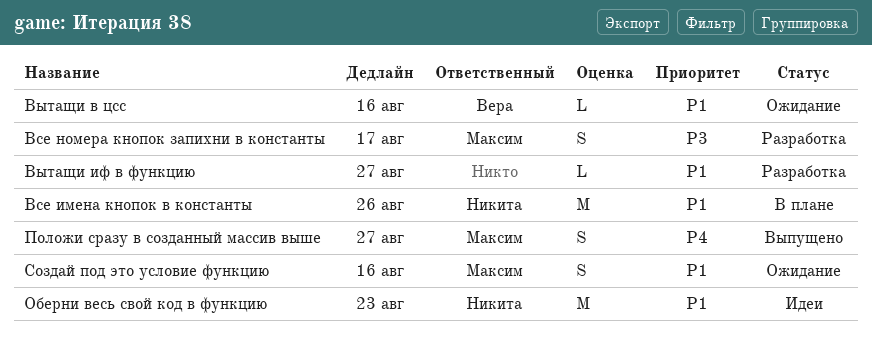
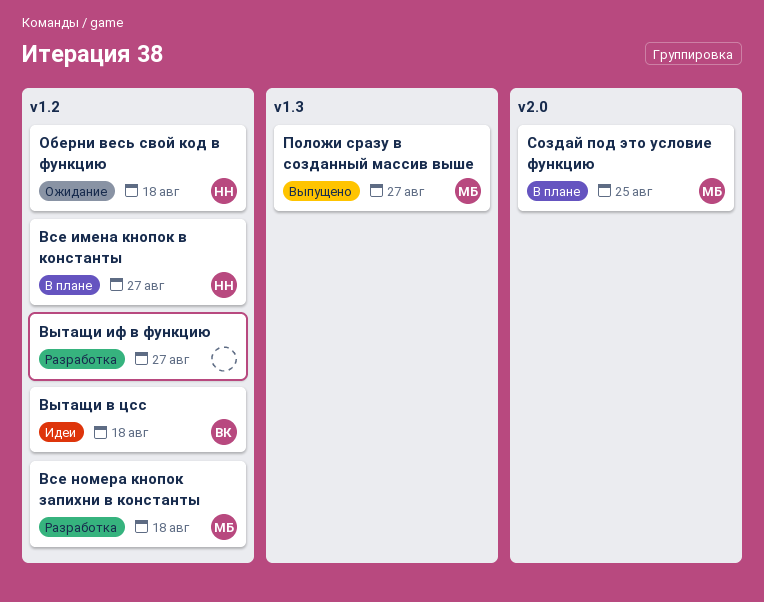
Все имена кнопок в константы, due: Aug 26 -> Aug 27
Все номера кнопок запихни в константы, due: Aug 17 -> Aug 18
Вытащи в цсс, status: Ожидание -> Идеи
Вытащи в цсс, due: Aug 16 -> Aug 18
Оберни весь свой код в функцию, status: Идеи -> Ожидание
Оберни весь свой код в функцию, due: Aug 23 -> Aug 18
Создай под это условие функцию, status: Ожидание -> В плане
Создай под это условие функцию, due: Aug 16 -> Aug 25

